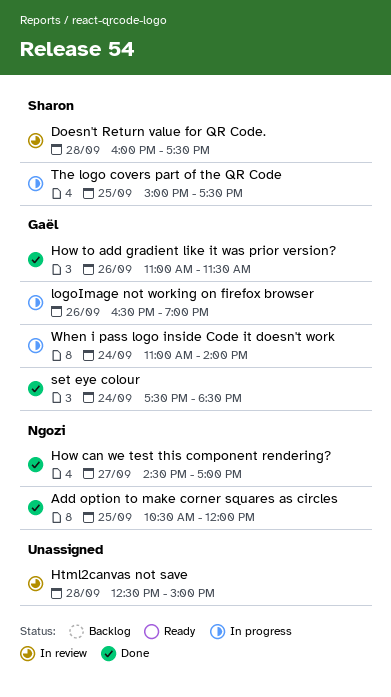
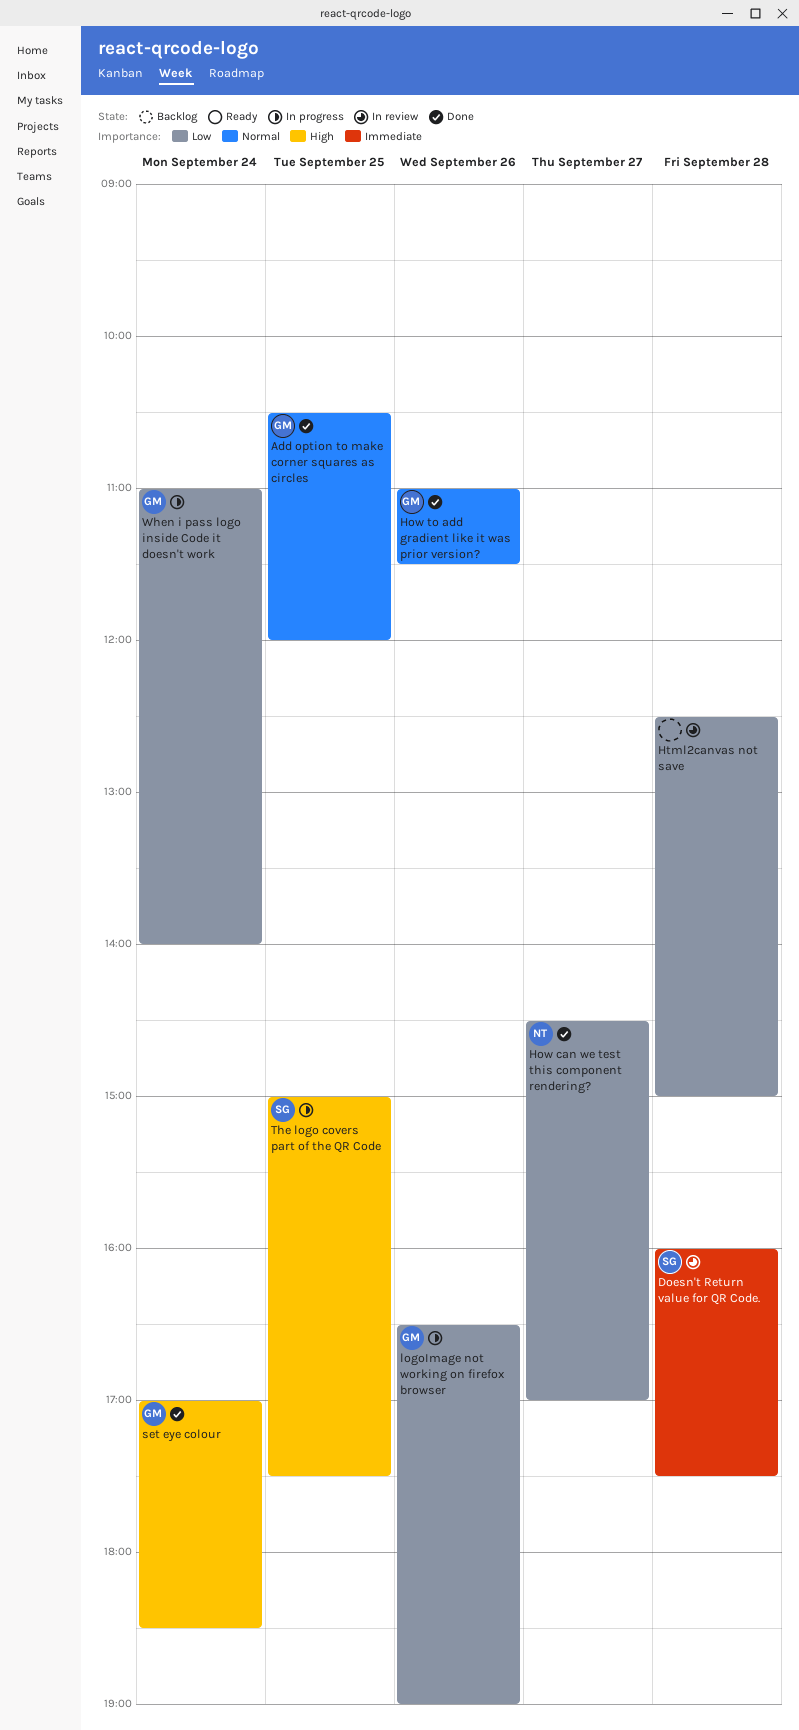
Add option to make corner squares as circles, owner: Ngozi -> Gaël
set eye colour, begins: 17:30 -> 17:00

